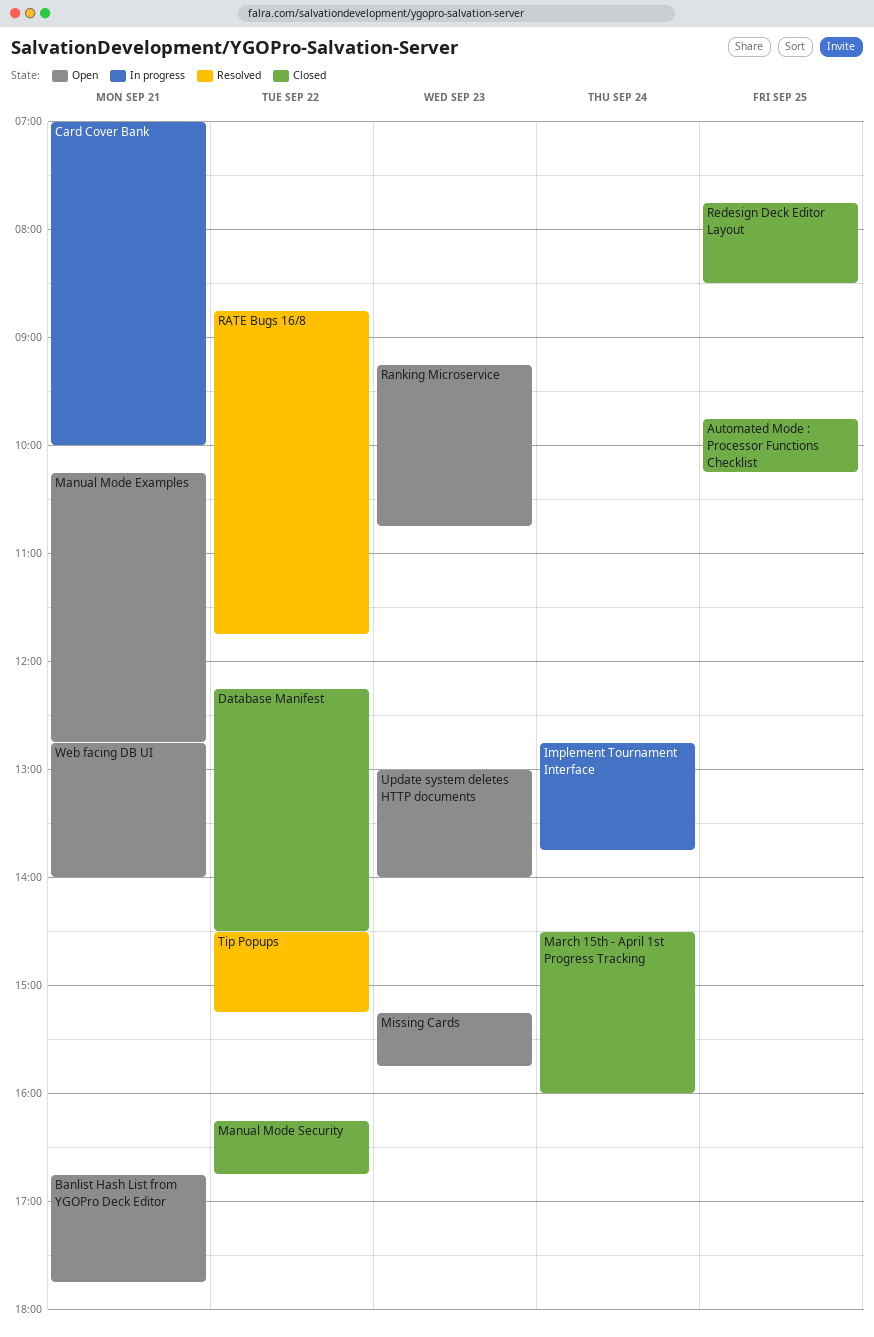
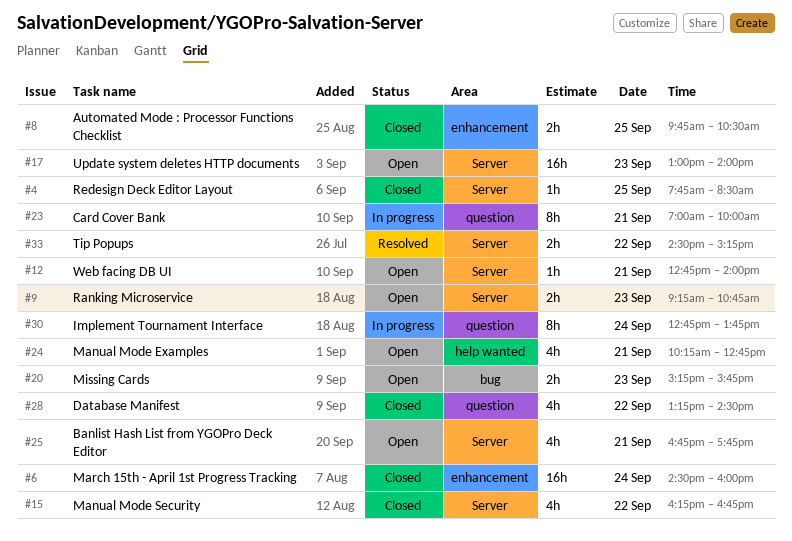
Automated Mode : Processor Functions Checklist, ends: 10:15 -> 10:30
Database Manifest, begins: 12:15 -> 13:15
RATE Bugs 16/8: present -> none

